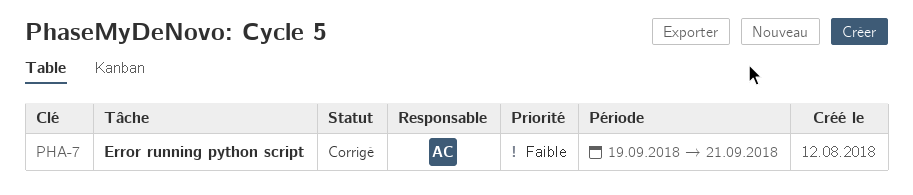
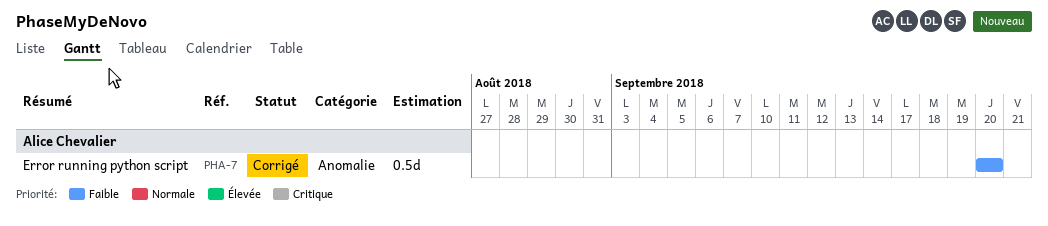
PHA-7, start: Sep 19 -> Sep 20
PHA-7, due: Sep 21 -> Sep 20

